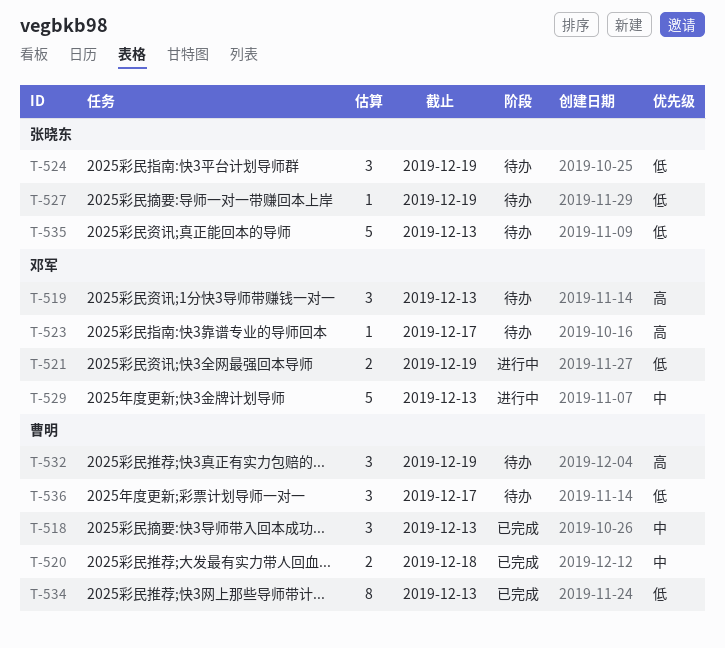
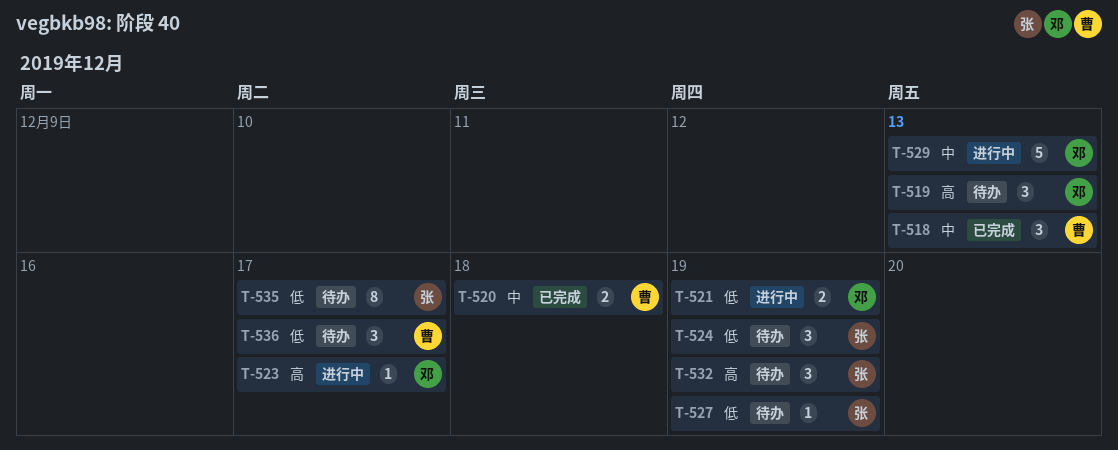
T-523, status: 待办 -> 进行中
T-532, owner: 曹明 -> 张晓东
T-534: present -> none
T-535, estimate: 5 -> 8
T-535, due: Dec 13 -> Dec 17

